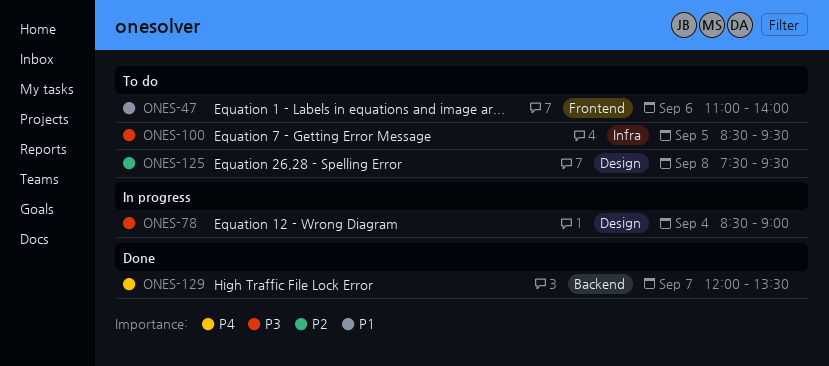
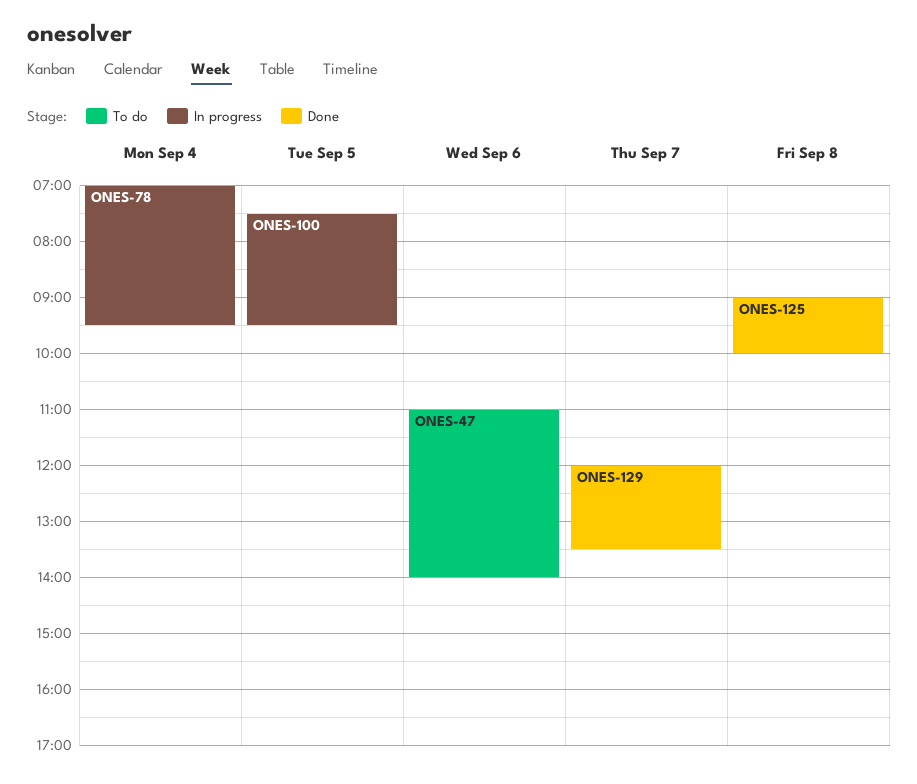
ONES-78, begins: 08:30 -> 07:00
ONES-78, ends: 09:00 -> 09:30
ONES-100, status: To do -> In progress
ONES-100, begins: 08:30 -> 07:30
ONES-125, status: To do -> Done
ONES-125, begins: 07:30 -> 09:00
ONES-125, ends: 09:30 -> 10:00

